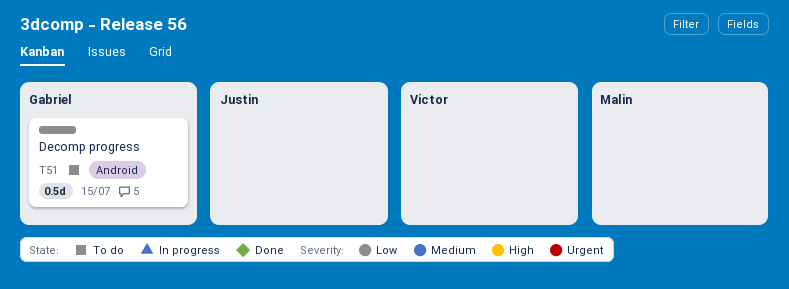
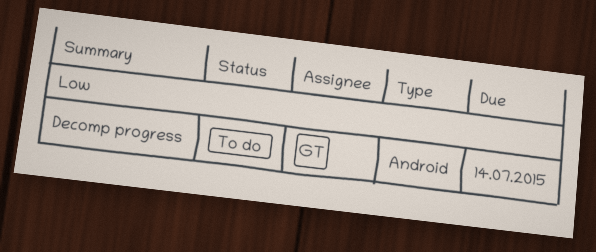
Decomp progress, due: Jul 15 -> Jul 14

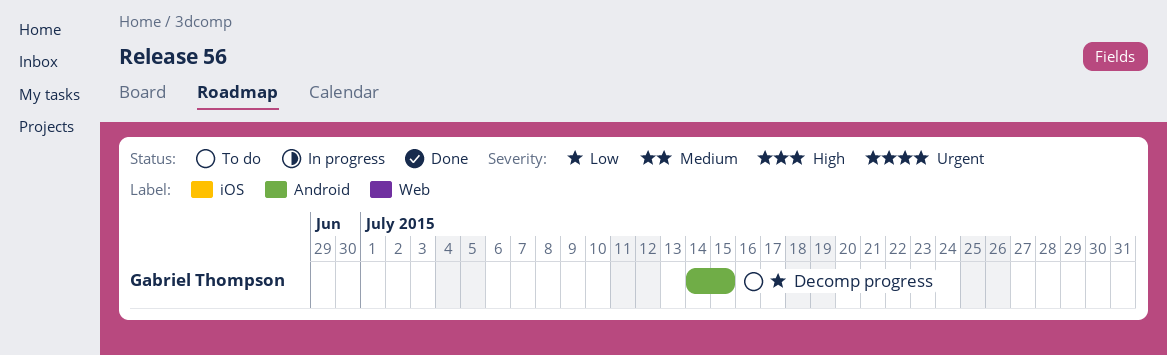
Decomp progress, due: Jul 14 -> Jul 15

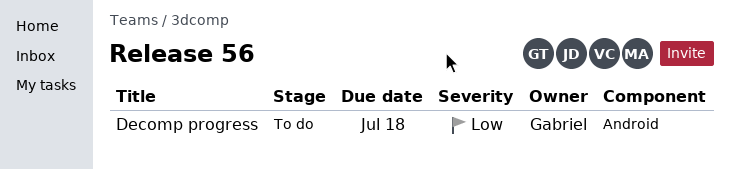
Decomp progress, due: Jul 15 -> Jul 18

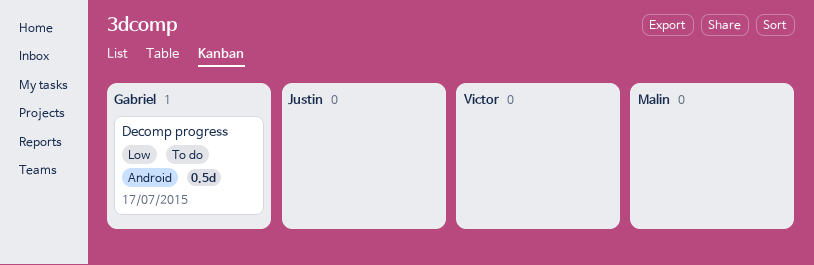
Decomp progress, due: Jul 18 -> Jul 17

